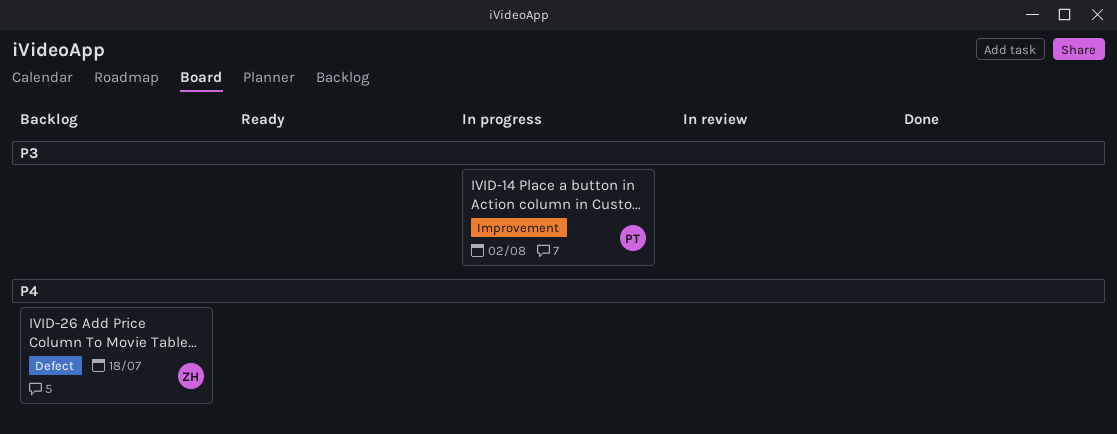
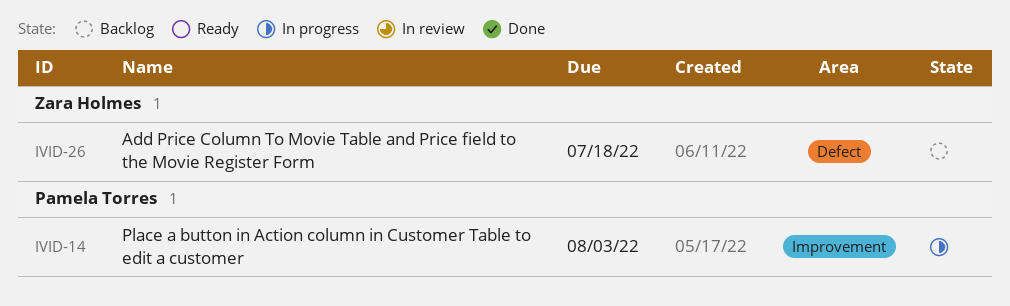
IVID-14, due: Aug 2 -> Aug 3

